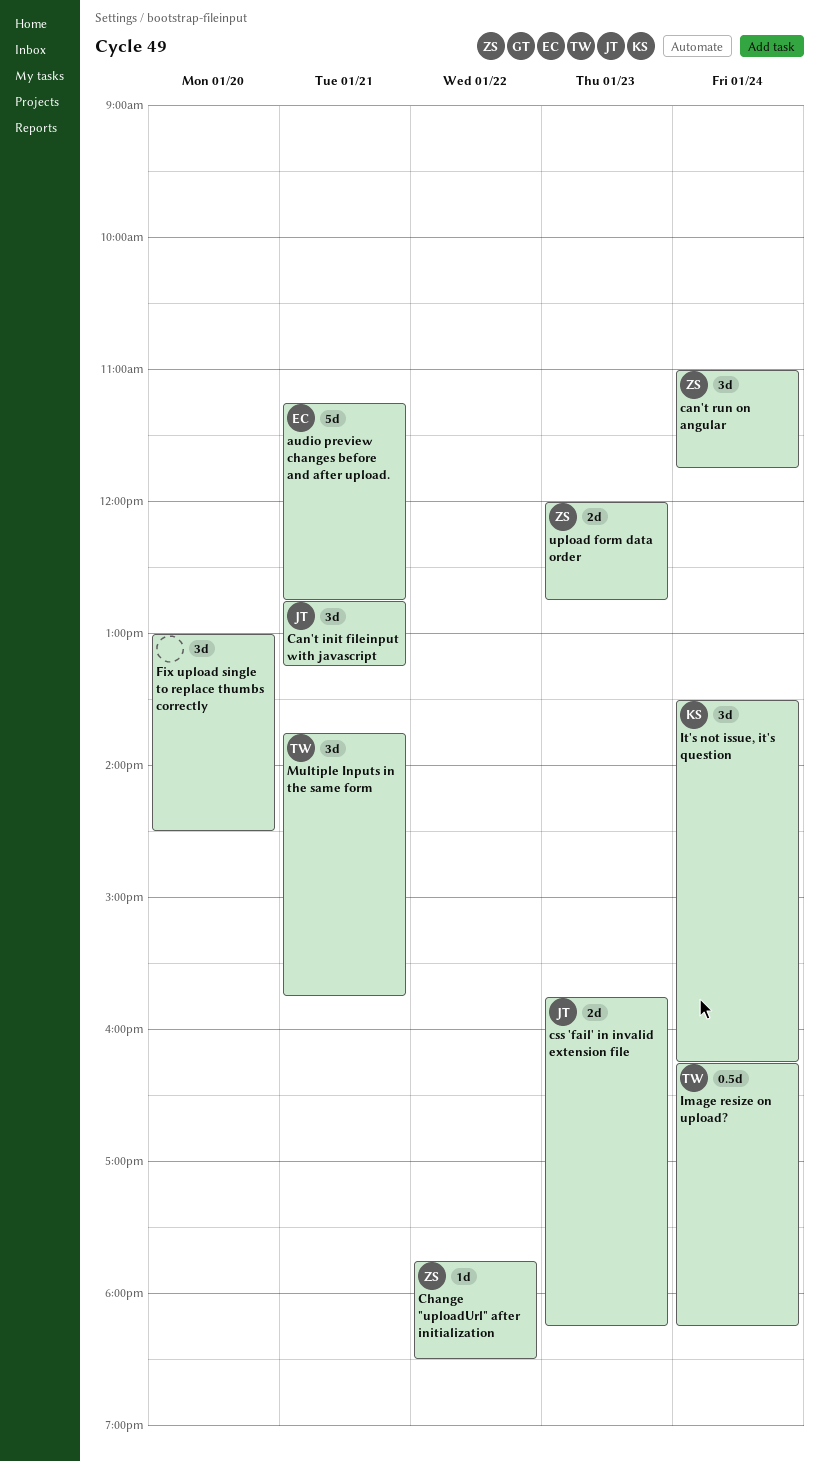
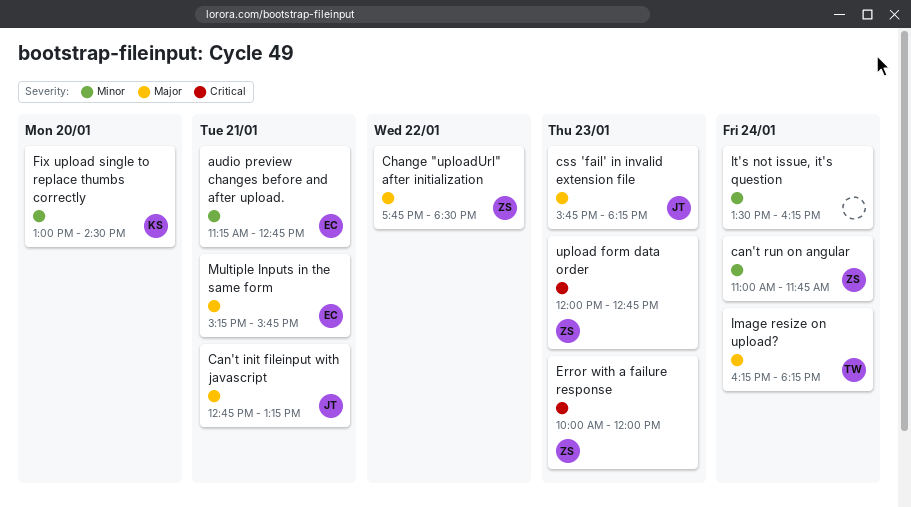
Error with a failure response: none -> present
Fix upload single to replace thumbs correctly, owner: none -> KS
It's not issue, it's question, owner: KS -> none
Multiple Inputs in the same form, owner: TW -> EC
Multiple Inputs in the same form, begins: 13:45 -> 15:15

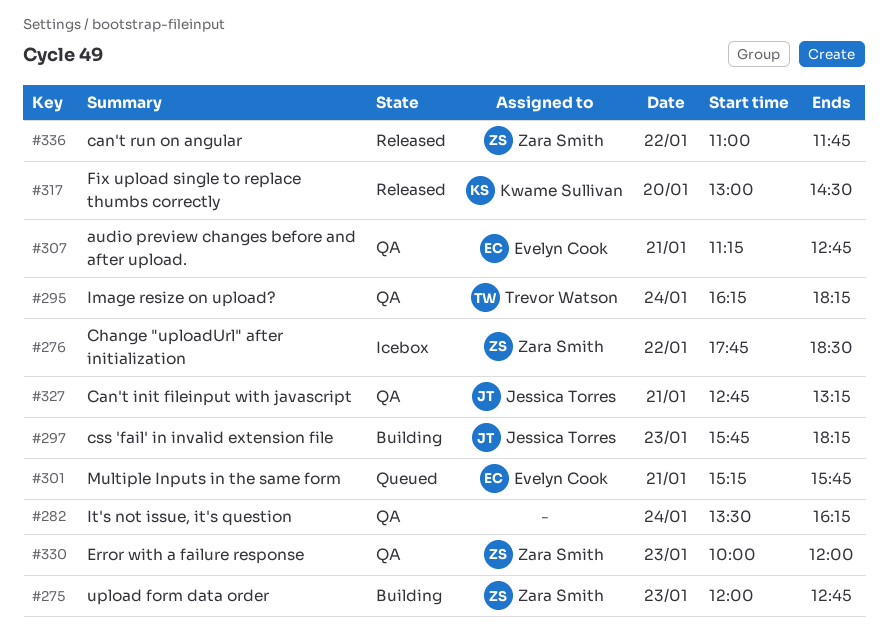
can't run on angular, day: Jan 24 -> Jan 22

